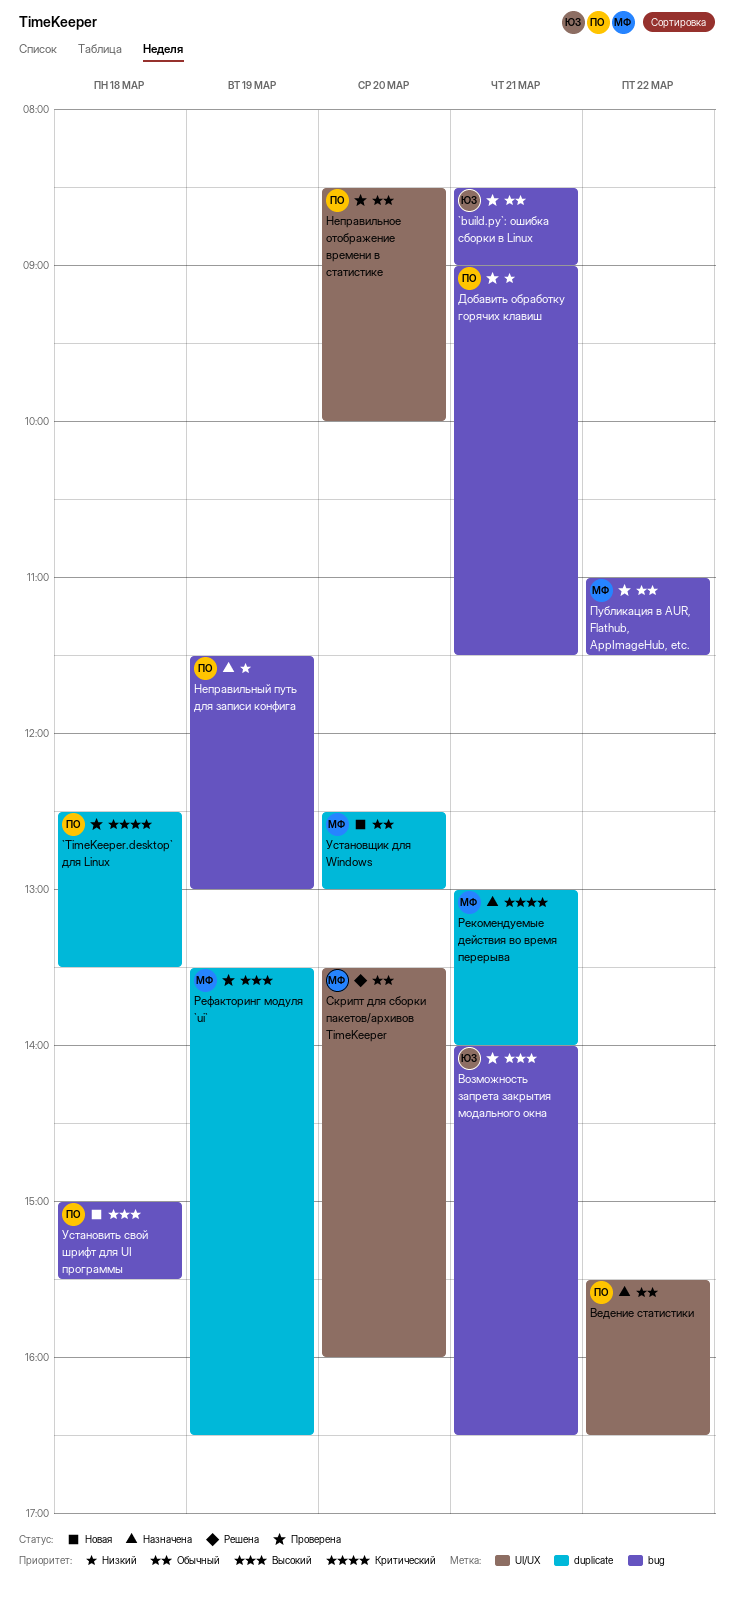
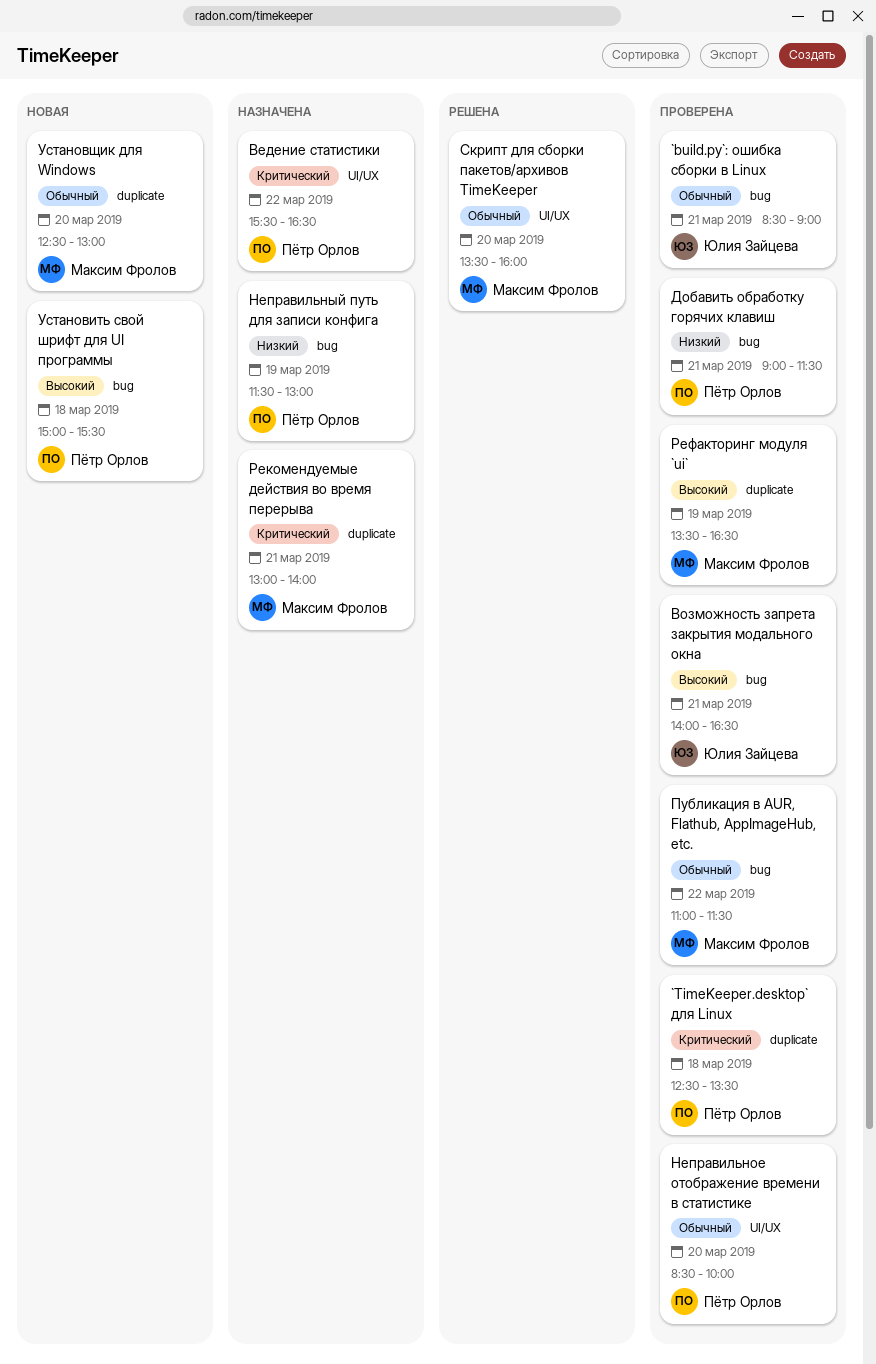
Ведение статистики, priority: Обычный -> Критический

